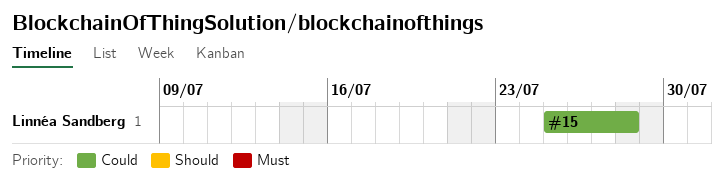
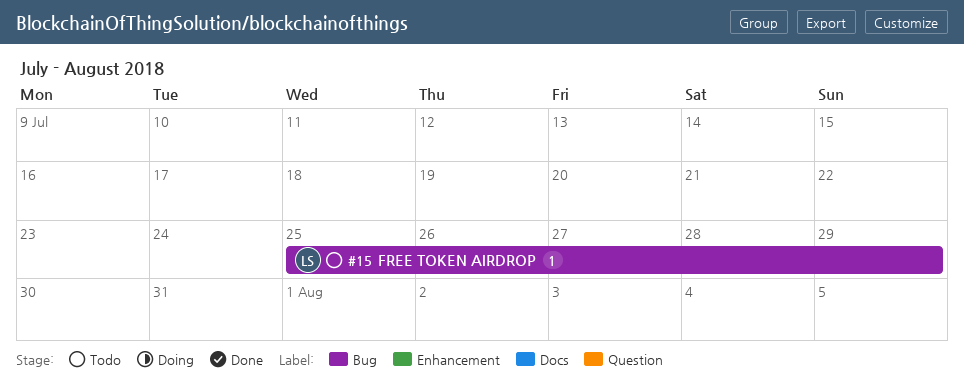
#15, due: Jul 28 -> Jul 29

